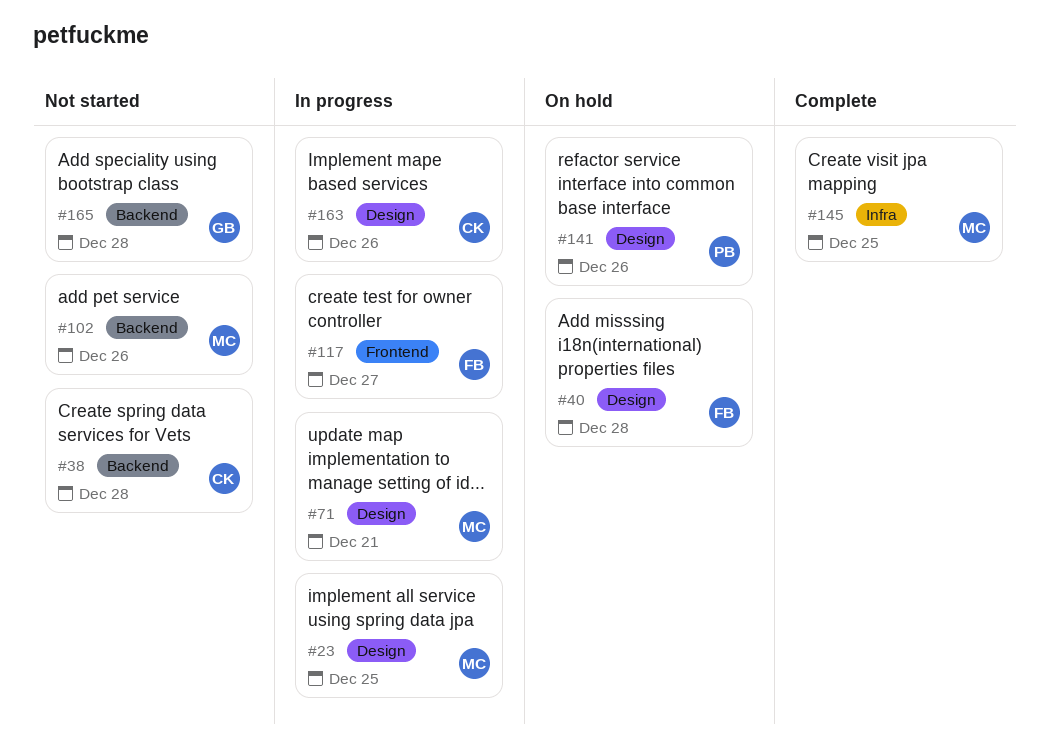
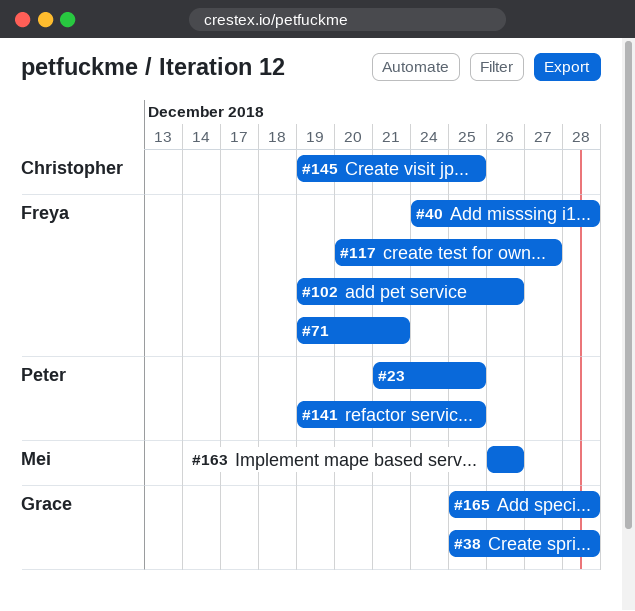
#23, owner: Mei -> Peter
#38, owner: Christopher -> Grace
#71, owner: Mei -> Freya
#102, owner: Mei -> Freya
#141, due: Dec 26 -> Dec 25
#145, owner: Mei -> Christopher
#163, owner: Christopher -> Mei

